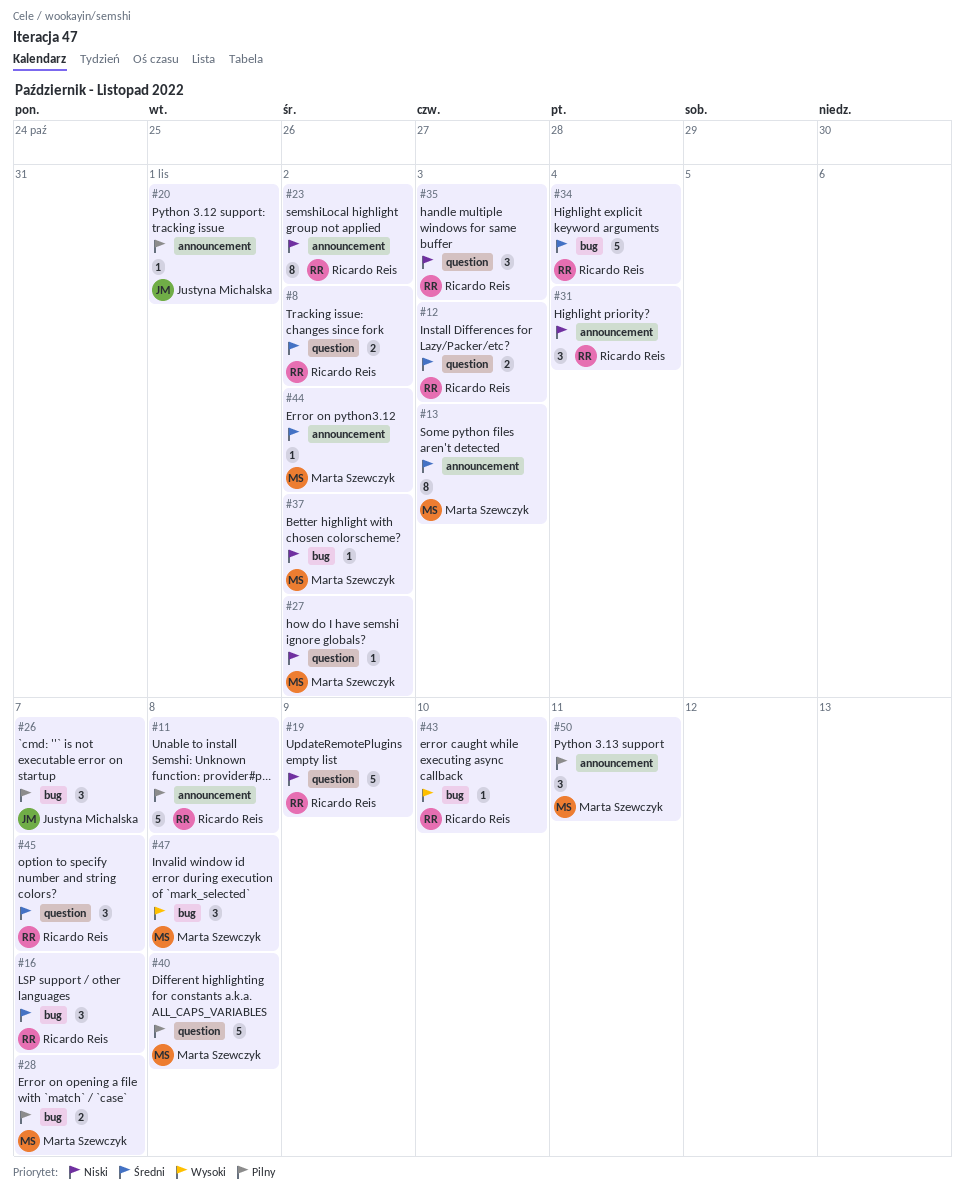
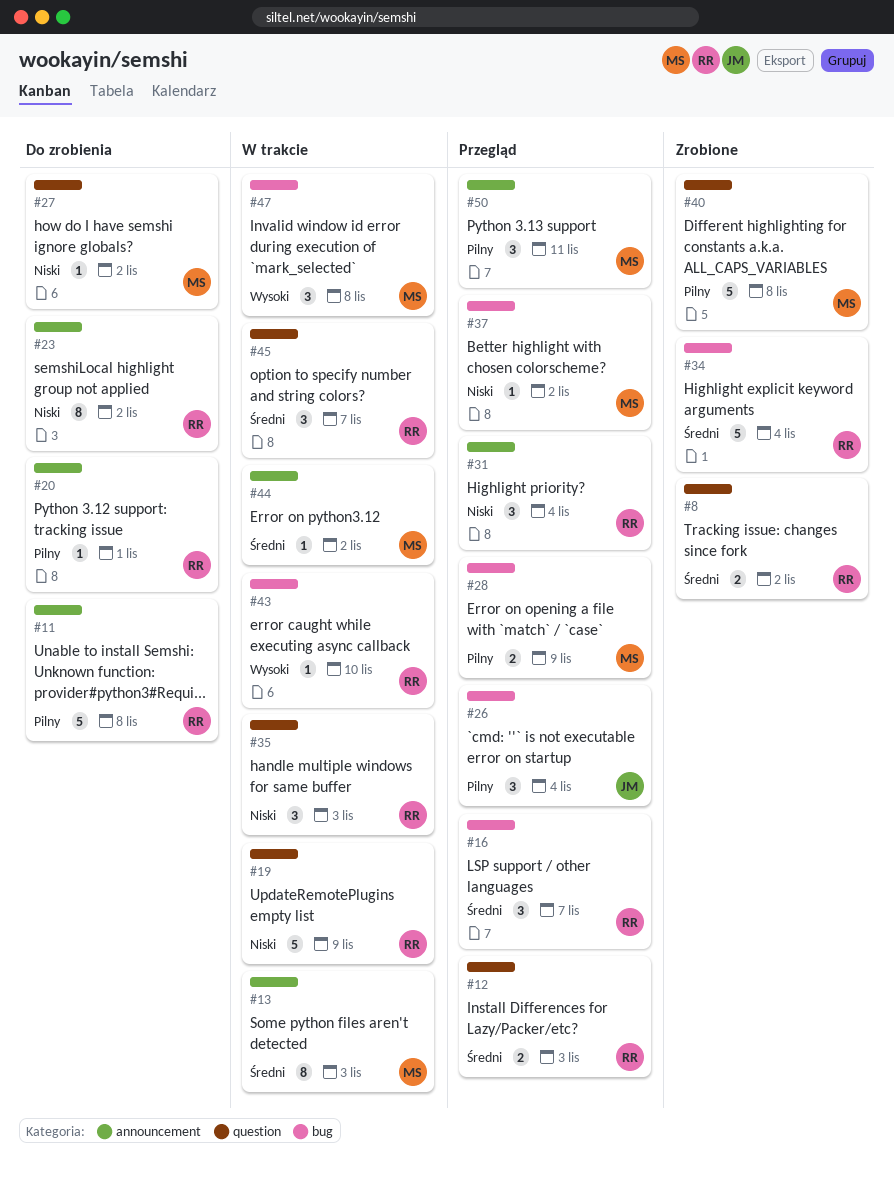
#20, owner: Justyna Michalska -> Ricardo Reis
#26, due: Nov 7 -> Nov 4
#28, due: Nov 7 -> Nov 9

